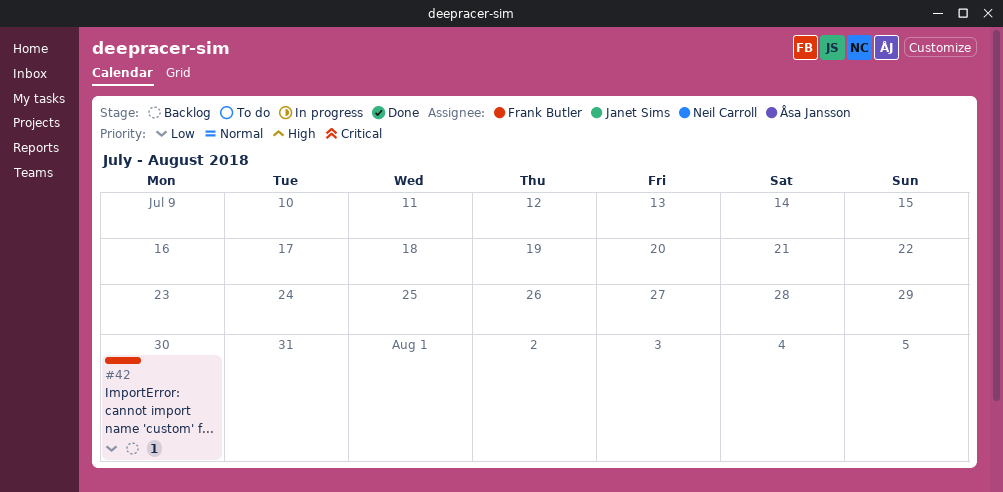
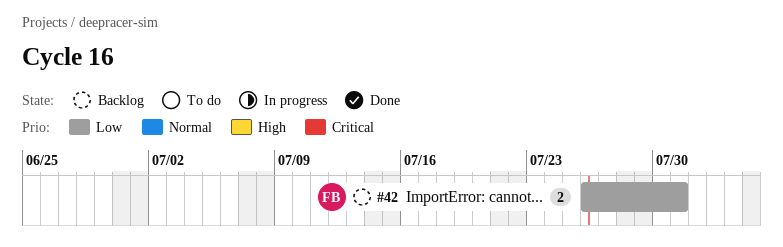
#42, estimate: 1 -> 2
#42, due: Jul 30 -> Jul 31

